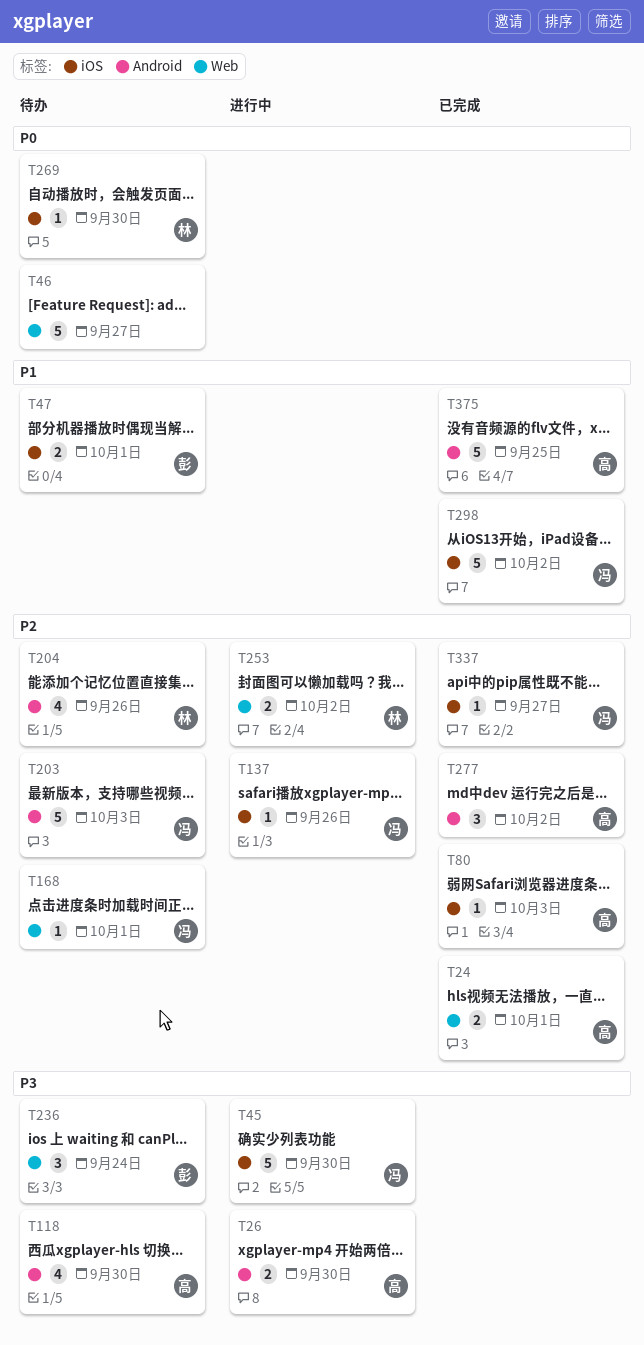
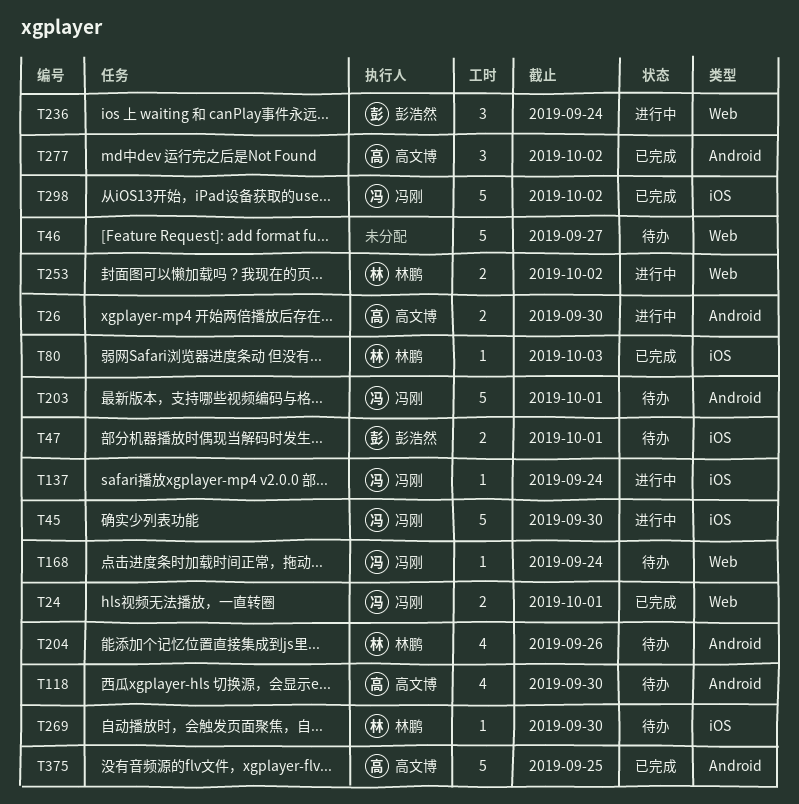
T24, owner: 高文博 -> 冯刚
T80, owner: 高文博 -> 林鹏
T137, due: Sep 26 -> Sep 24
T168, due: Oct 1 -> Sep 24
T203, due: Oct 3 -> Oct 1
T236, status: 待办 -> 进行中
T337: present -> none

